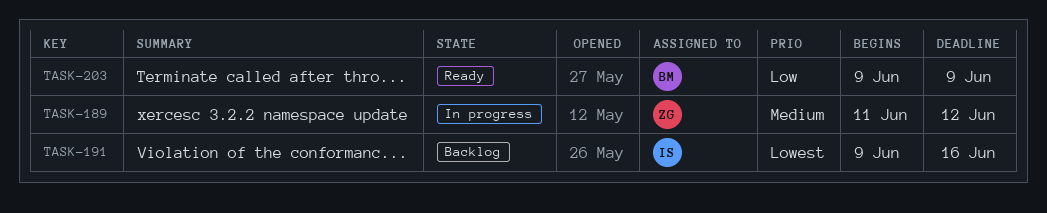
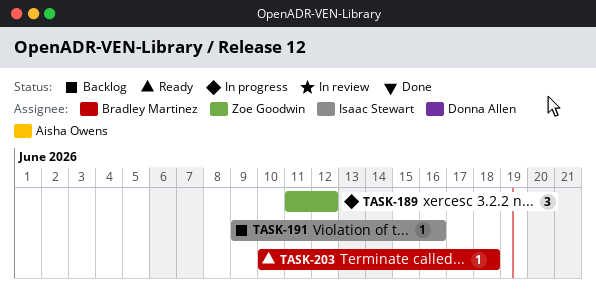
TASK-203, start: Jun 9 -> Jun 10
TASK-203, due: Jun 9 -> Jun 18

